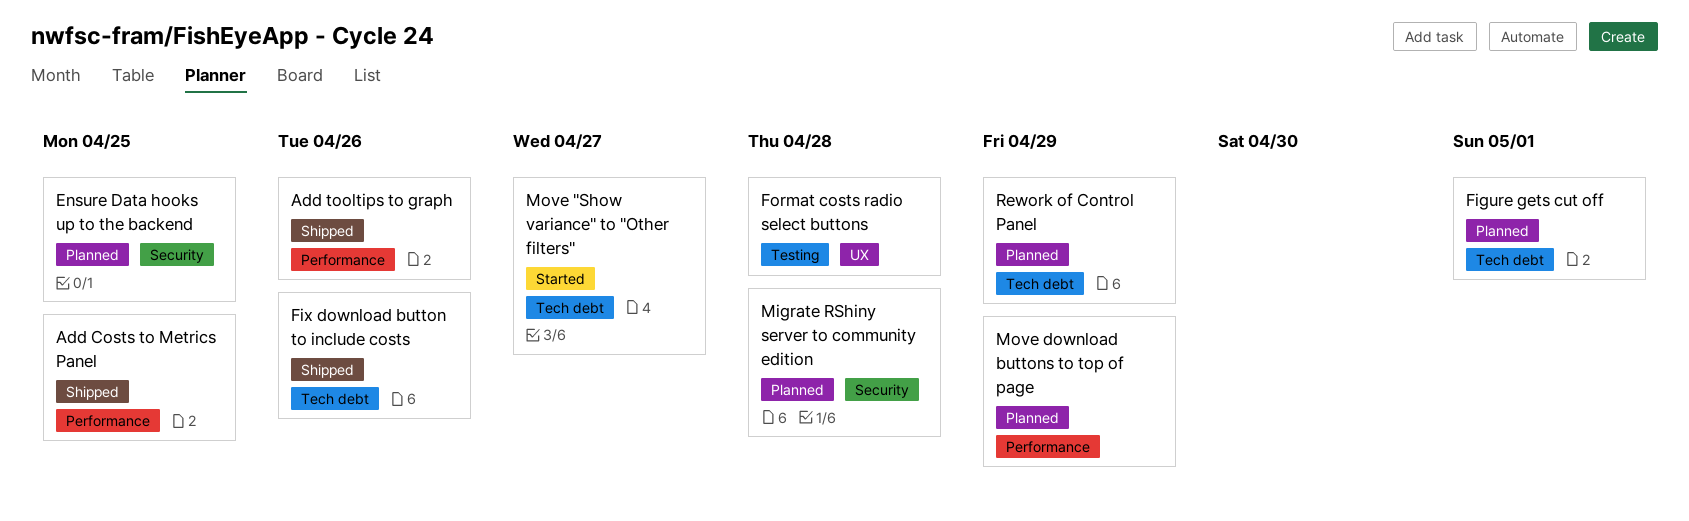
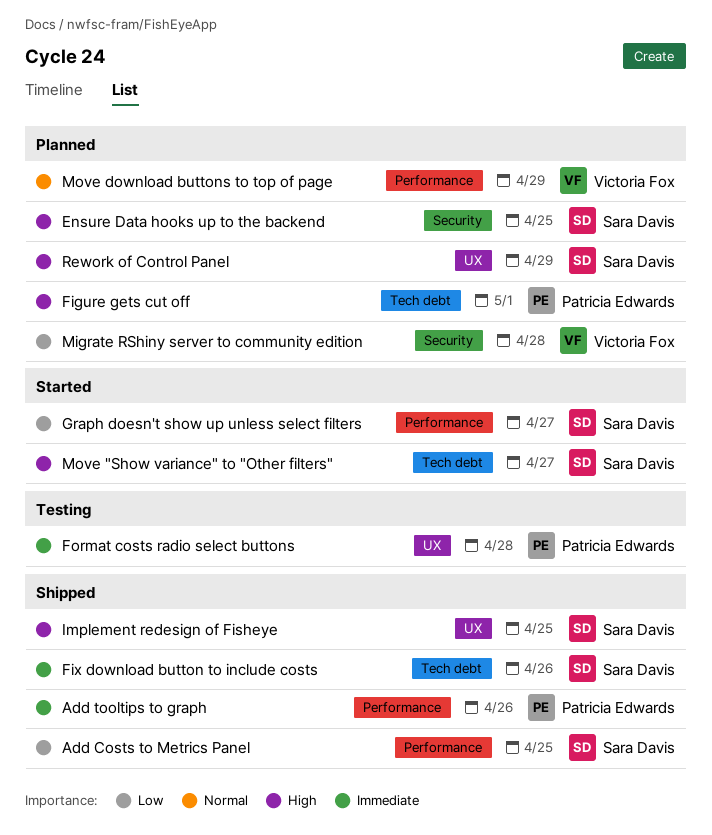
Graph doesn't show up unless select filters: none -> present
Implement redesign of Fisheye: none -> present
Rework of Control Panel, label: Tech debt -> UX

